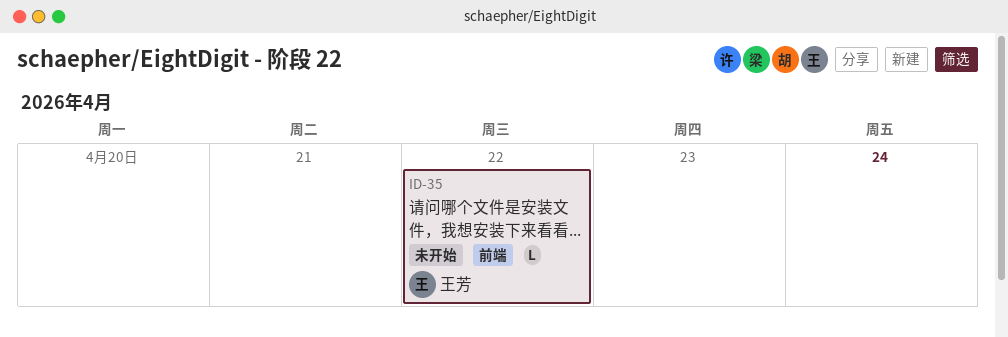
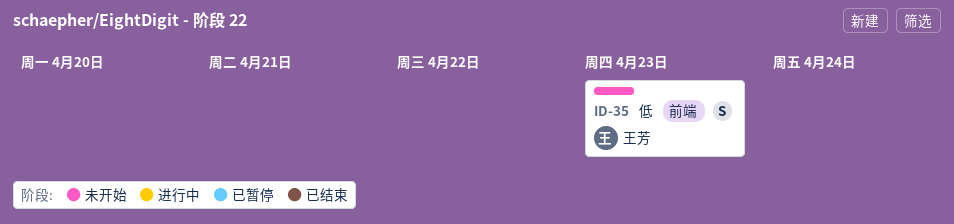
ID-35, estimate: L -> S
ID-35, due: Apr 22 -> Apr 23

